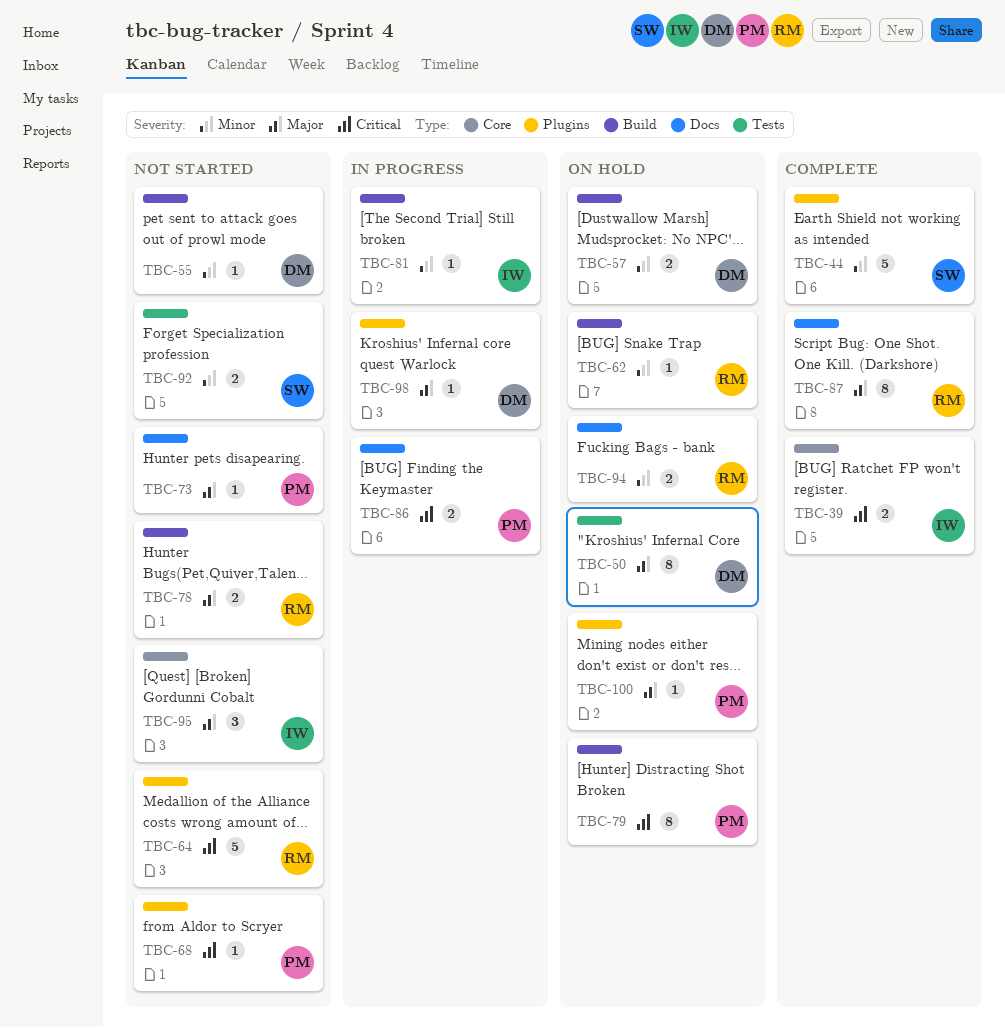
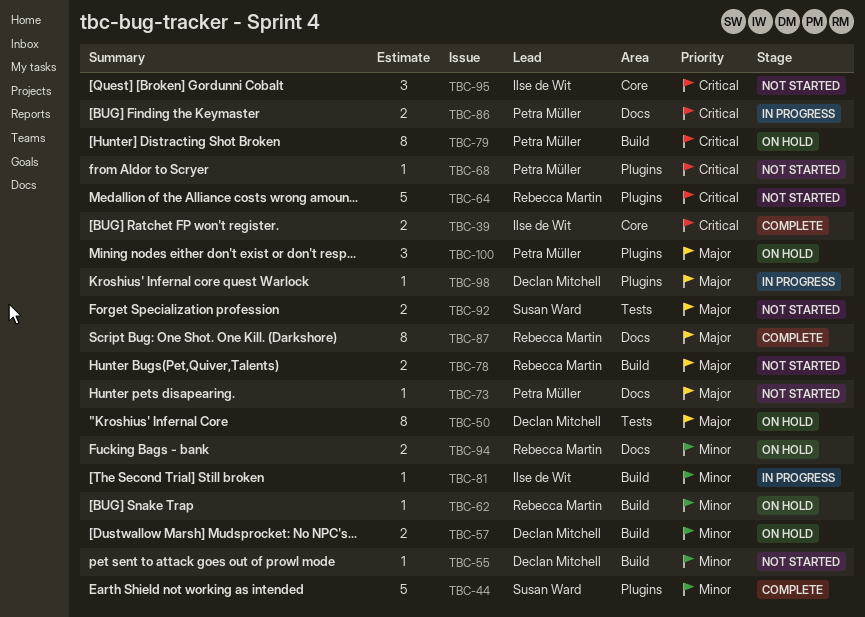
TBC-92, priority: Minor -> Major
TBC-95, priority: Major -> Critical
TBC-100, estimate: 1 -> 3

